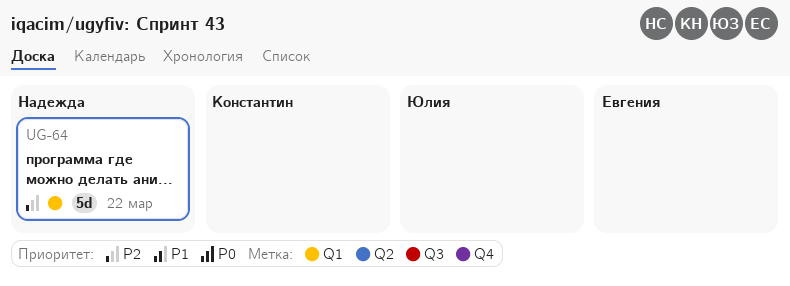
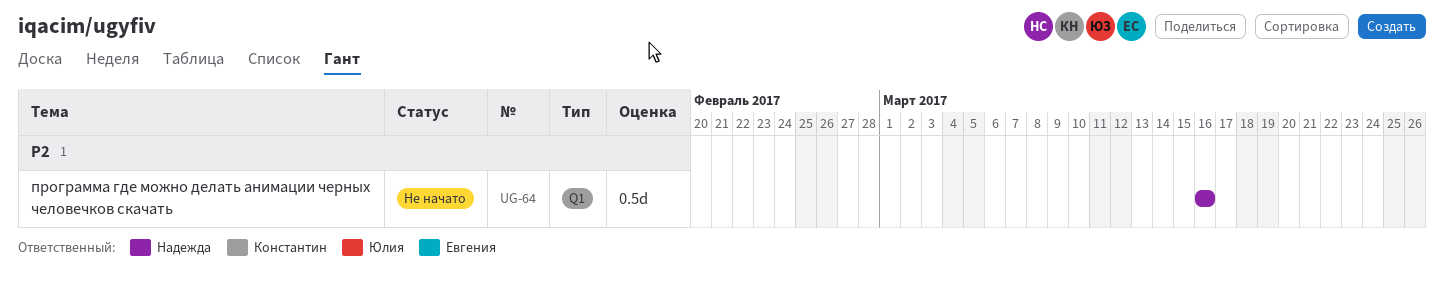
UG-64, estimate: 5d -> 0.5d
UG-64, due: Mar 22 -> Mar 16

